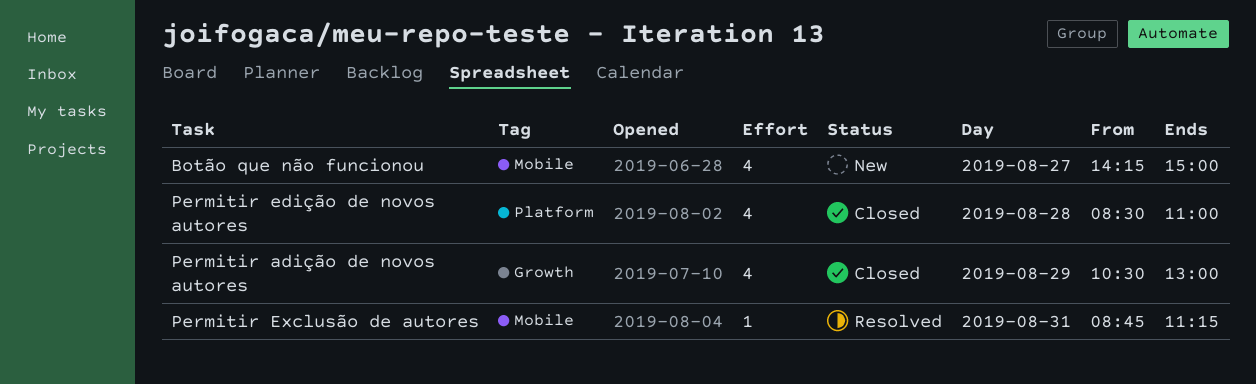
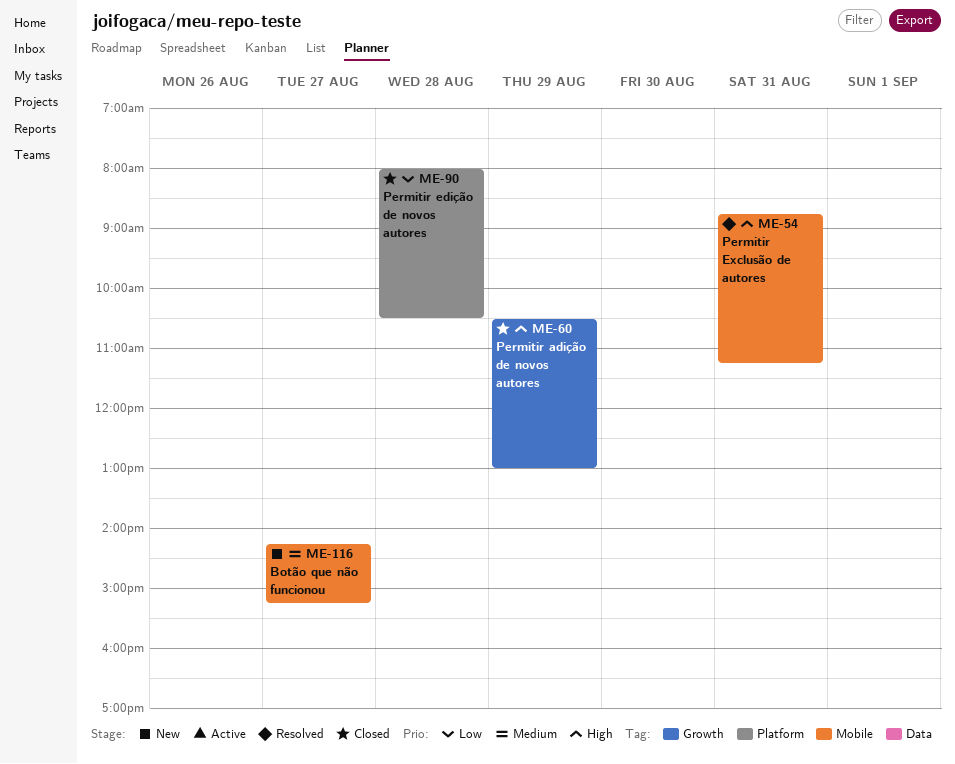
Botão que não funcionou, ends: 15:00 -> 15:15
Permitir edição de novos autores, begins: 08:30 -> 08:00
Permitir edição de novos autores, ends: 11:00 -> 10:30

